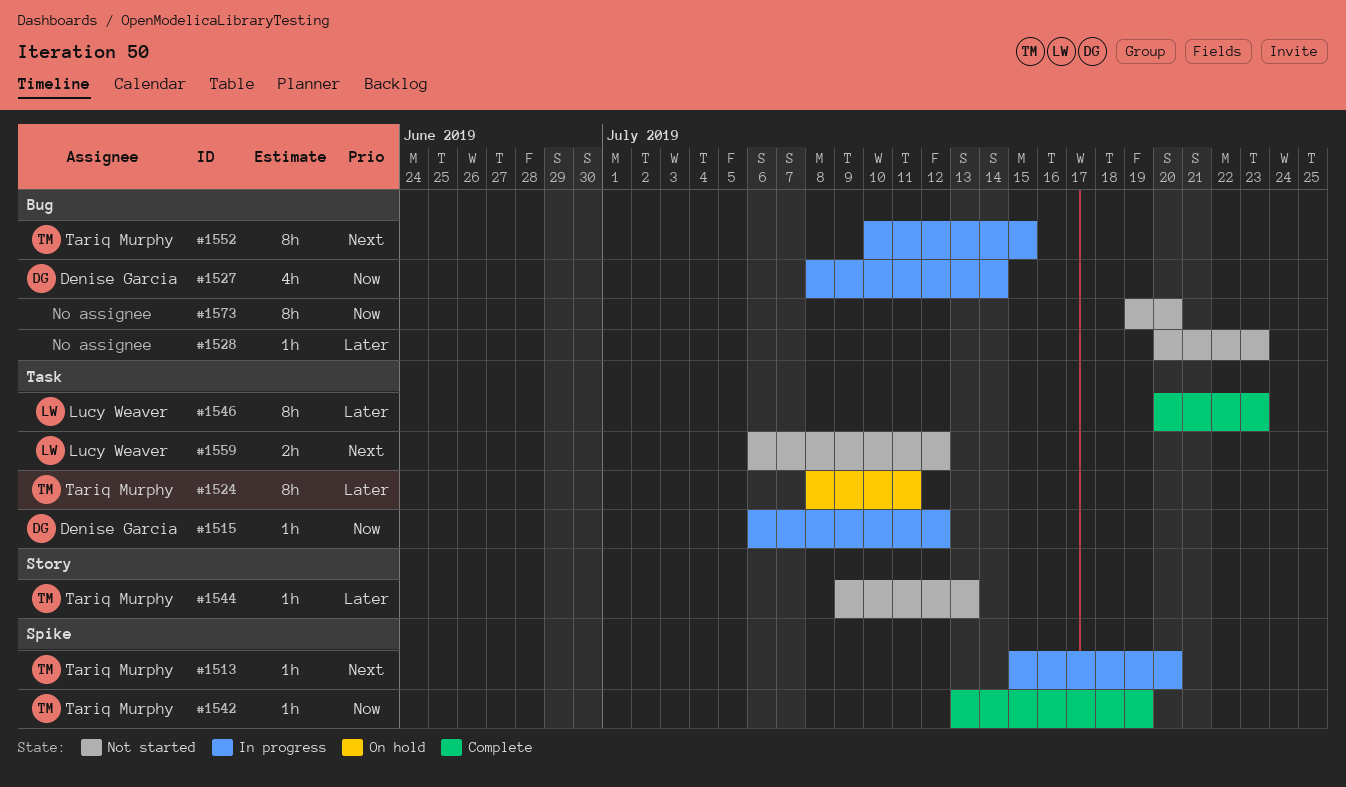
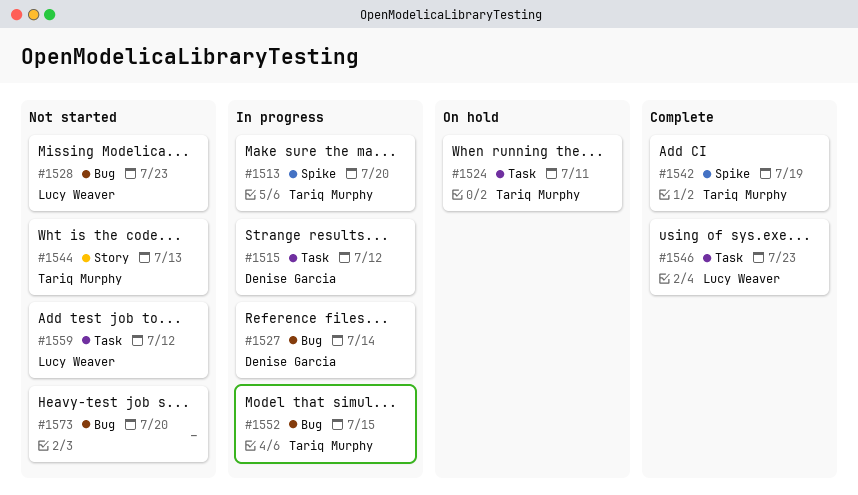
#1528, owner: none -> Lucy Weaver

